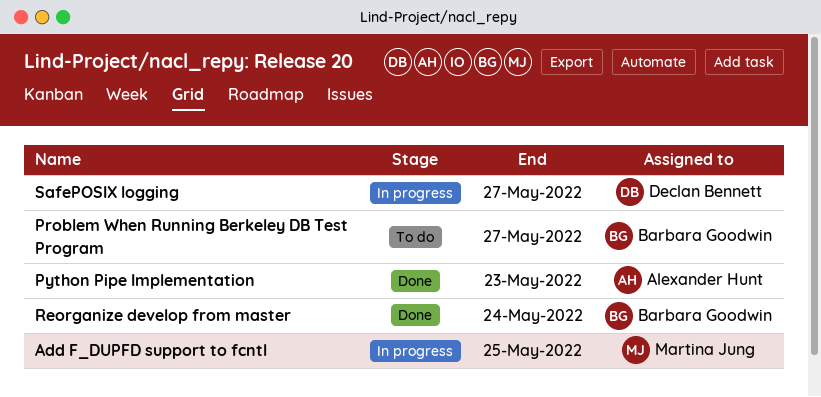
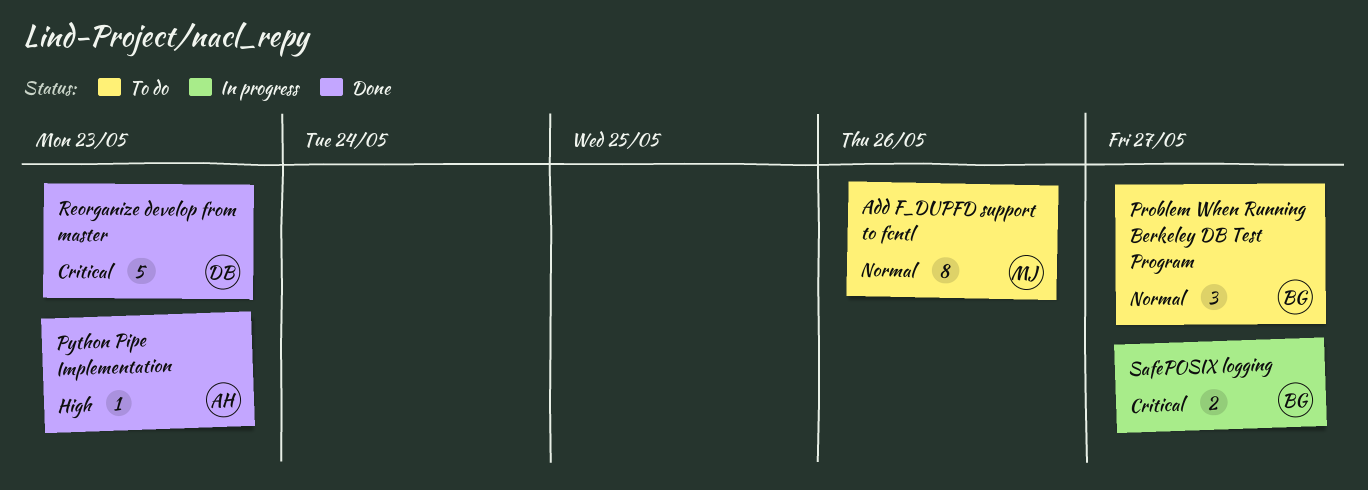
Add F_DUPFD support to fcntl, status: In progress -> To do
Add F_DUPFD support to fcntl, due: May 25 -> May 26
Reorganize develop from master, owner: Barbara Goodwin -> Declan Bennett
Reorganize develop from master, due: May 24 -> May 23
SafePOSIX logging, owner: Declan Bennett -> Barbara Goodwin

